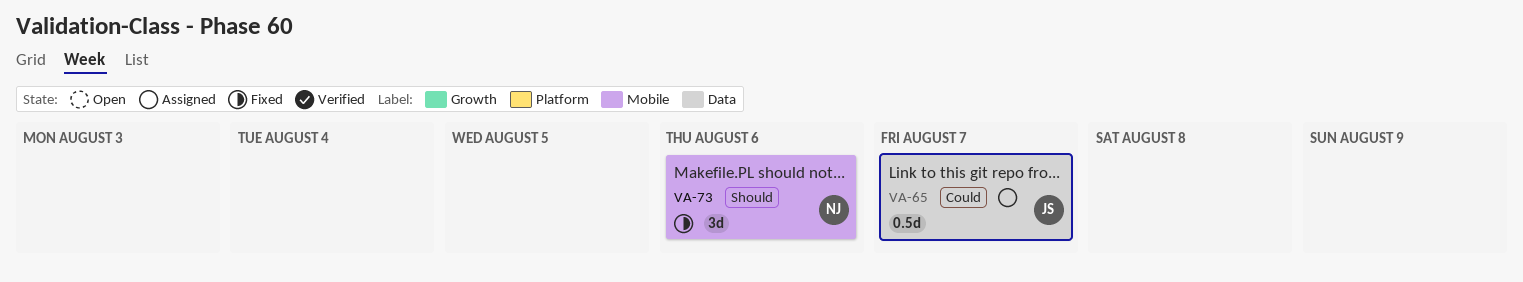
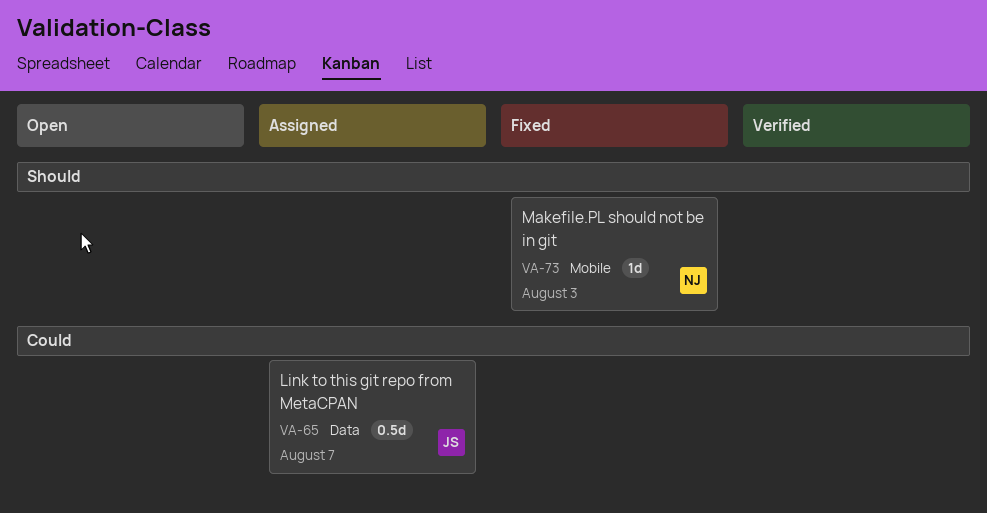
VA-73, estimate: 3d -> 1d
VA-73, due: Aug 6 -> Aug 3

